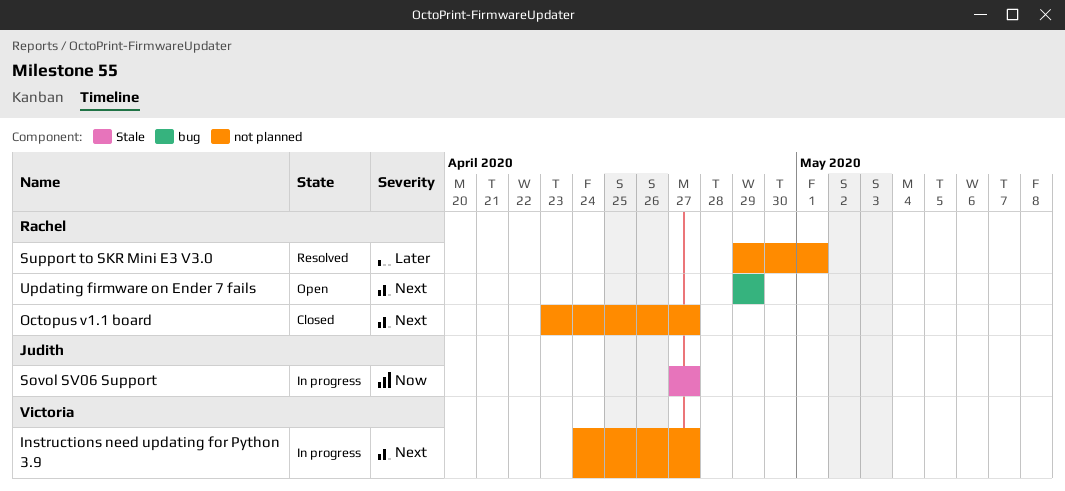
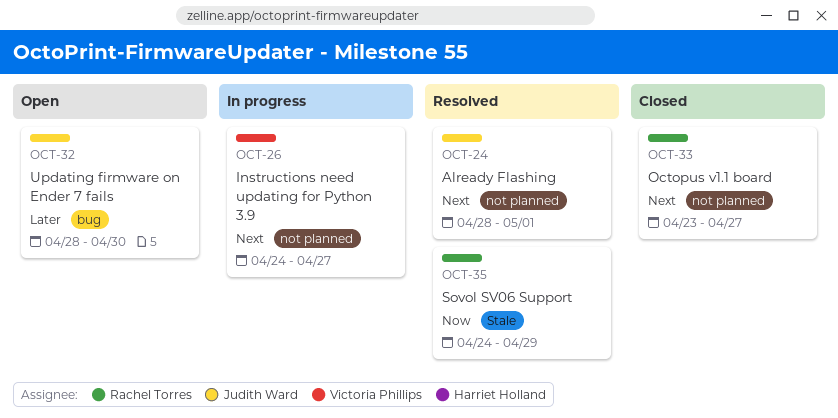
Already Flashing: none -> present
Sovol SV06 Support, status: In progress -> Resolved
Sovol SV06 Support, owner: Judith Ward -> Rachel Torres
Sovol SV06 Support, start: Apr 27 -> Apr 24
Sovol SV06 Support, due: Apr 27 -> Apr 29
Support to SKR Mini E3 V3.0: present -> none
Updating firmware on Ender 7 fails, owner: Rachel Torres -> Judith Ward
Updating firmware on Ender 7 fails, priority: Next -> Later
Updating firmware on Ender 7 fails, start: Apr 29 -> Apr 28
Updating firmware on Ender 7 fails, due: Apr 29 -> Apr 30

